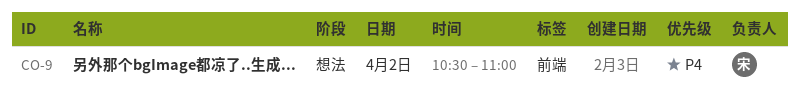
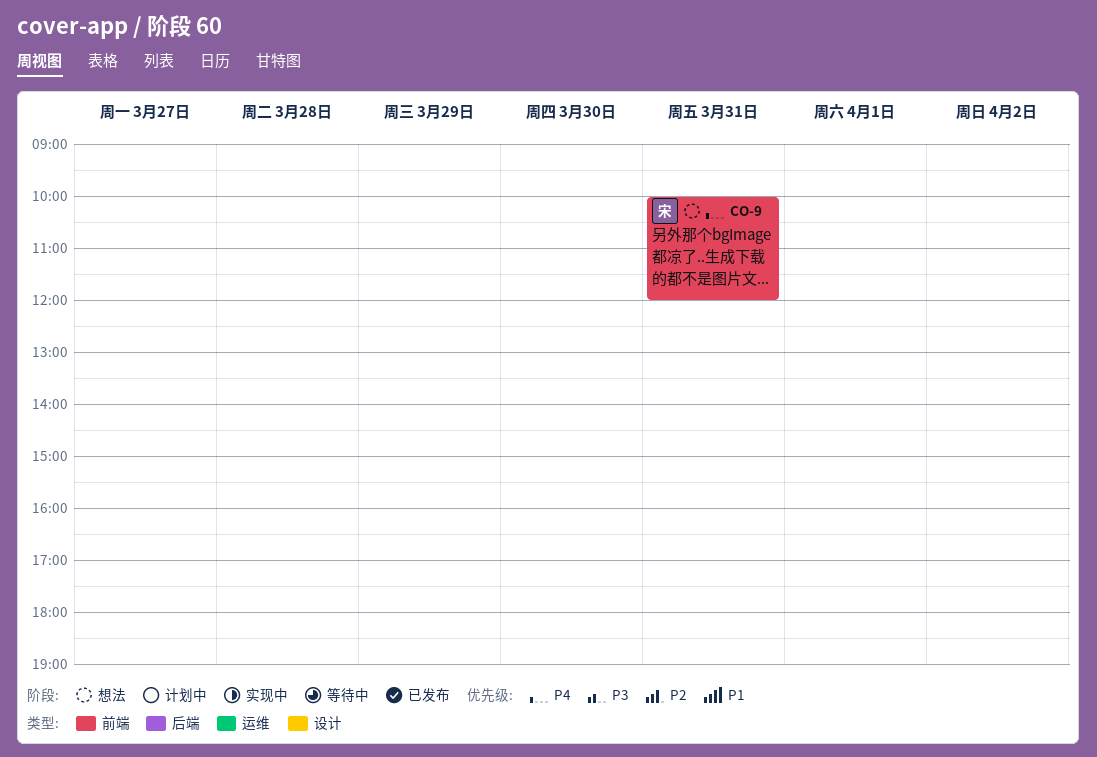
CO-9, day: Apr 2 -> Mar 31
CO-9, begins: 10:30 -> 10:00
CO-9, ends: 11:00 -> 12:00

